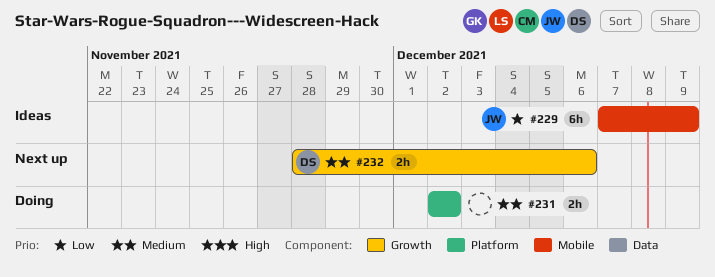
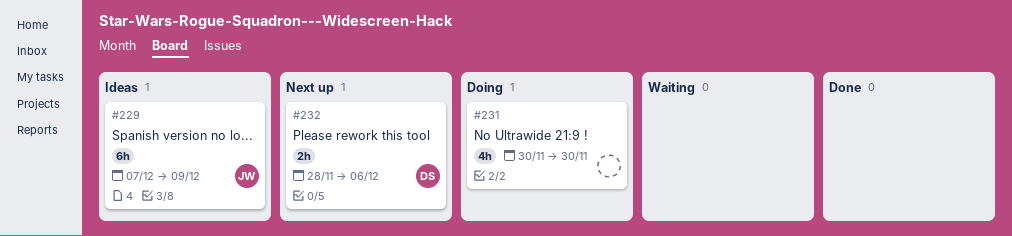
#231, estimate: 2h -> 4h
#231, start: Dec 2 -> Nov 30
#231, due: Dec 2 -> Nov 30

